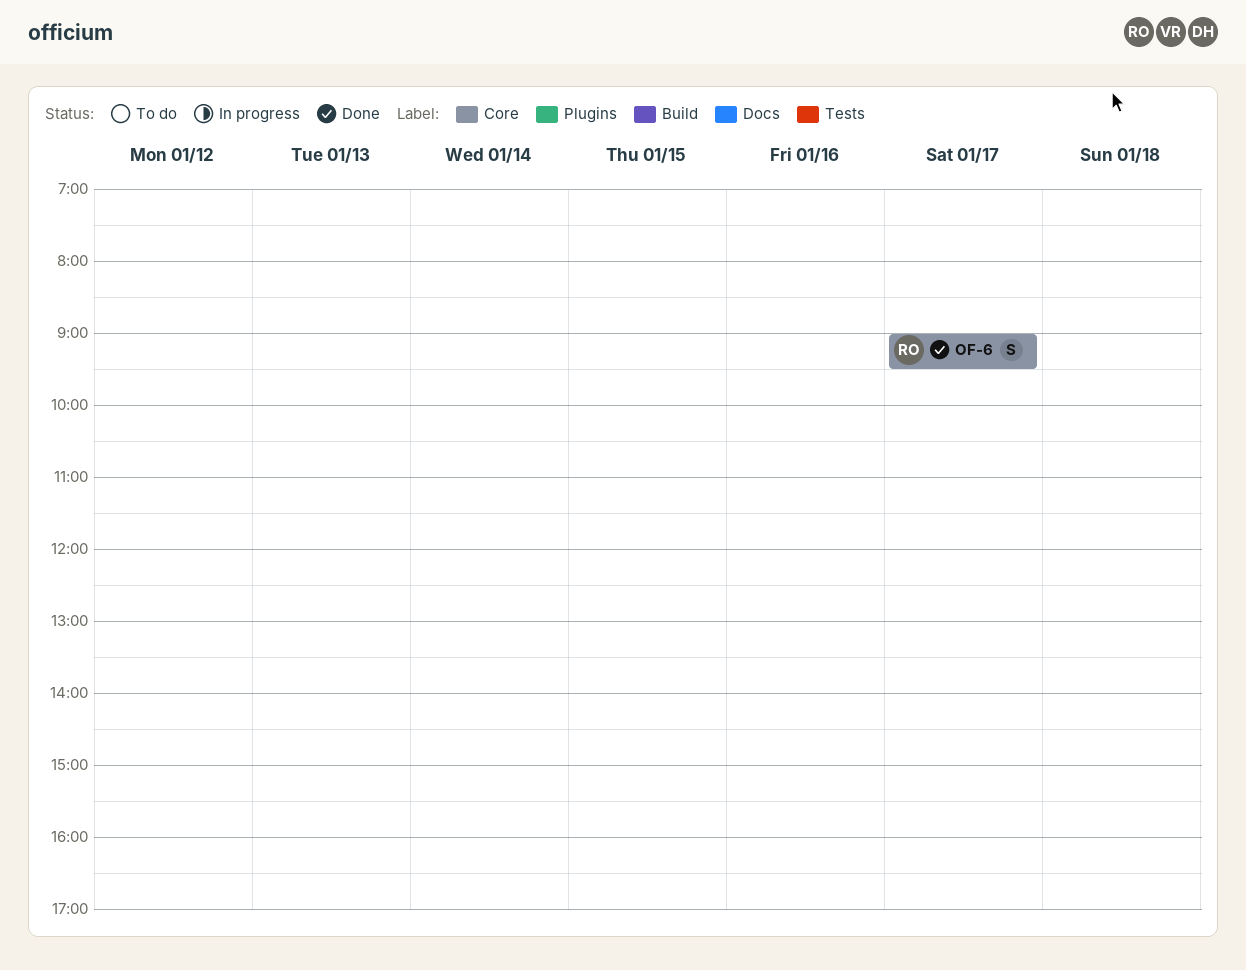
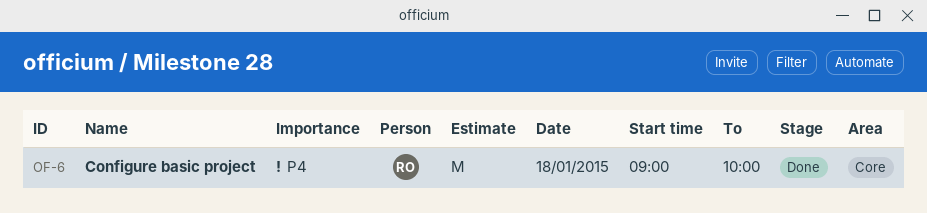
OF-6, estimate: S -> M
OF-6, day: Jan 17 -> Jan 18
OF-6, ends: 09:30 -> 10:00

